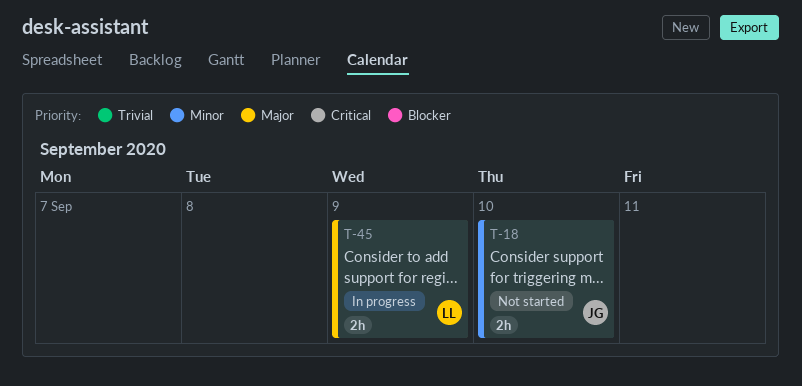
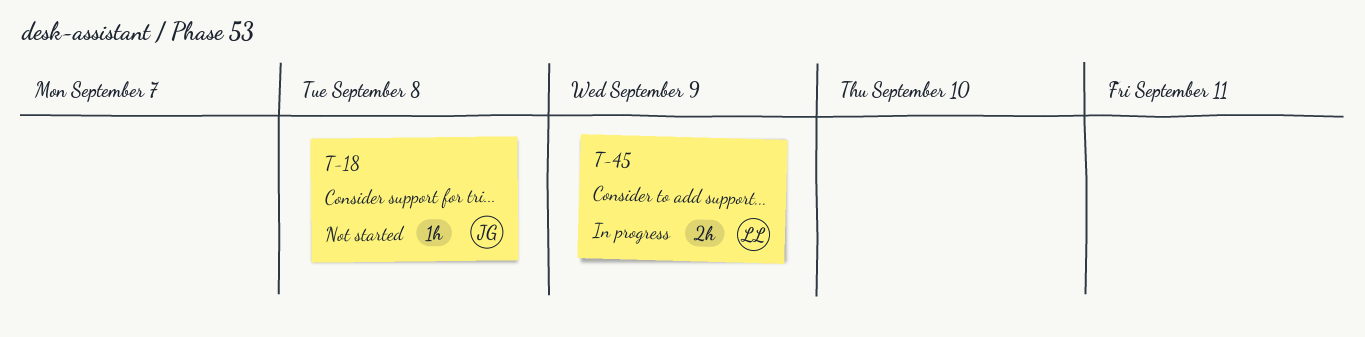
T-18, estimate: 2h -> 1h
T-18, due: Sep 10 -> Sep 8

